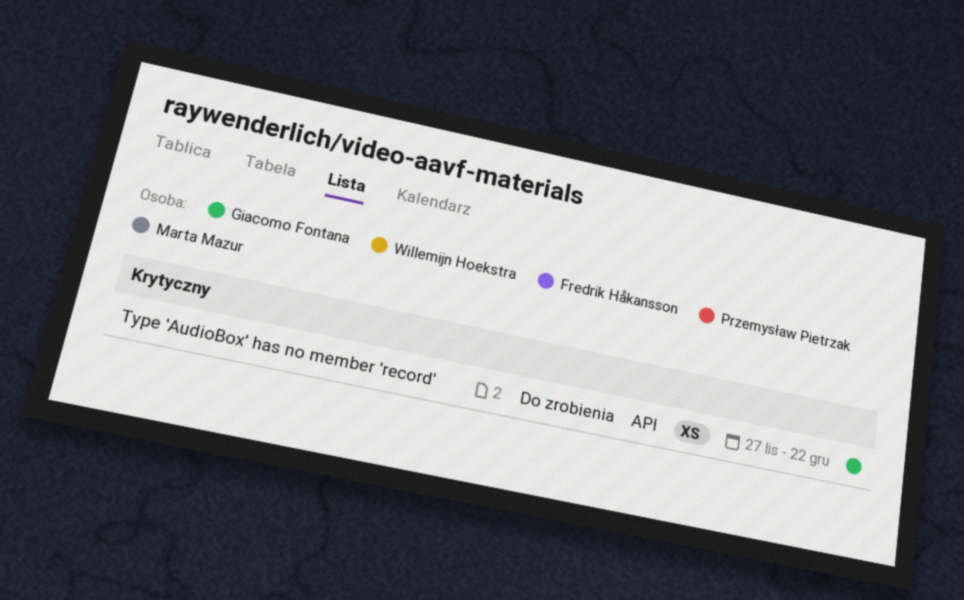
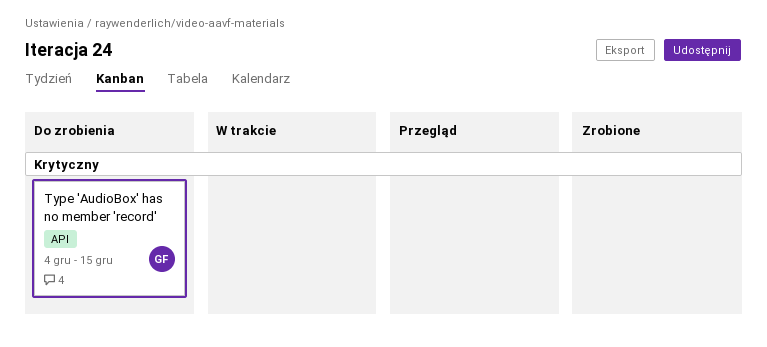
Type 'AudioBox' has no member 'record', start: Nov 27 -> Dec 4
Type 'AudioBox' has no member 'record', due: Dec 22 -> Dec 15

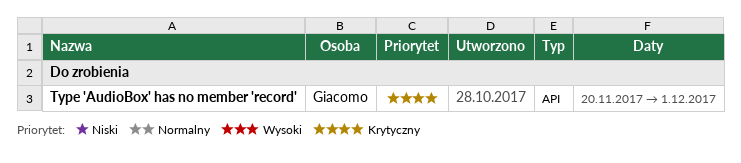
Type 'AudioBox' has no member 'record', start: Dec 4 -> Nov 20
Type 'AudioBox' has no member 'record', due: Dec 15 -> Dec 1

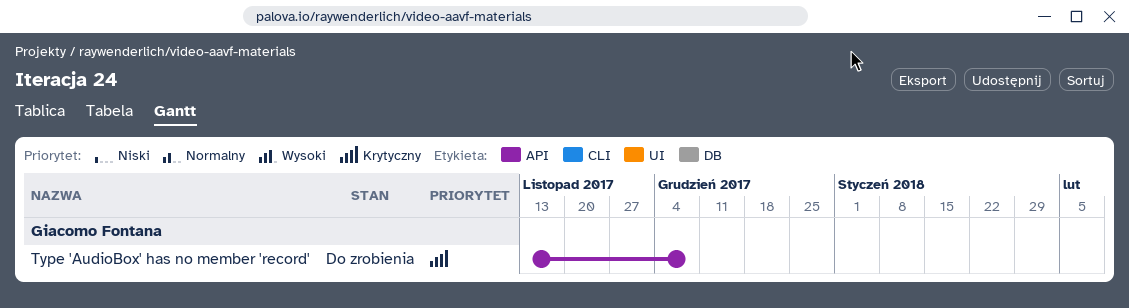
Type 'AudioBox' has no member 'record', start: Nov 20 -> Nov 13
Type 'AudioBox' has no member 'record', due: Dec 1 -> Dec 8

